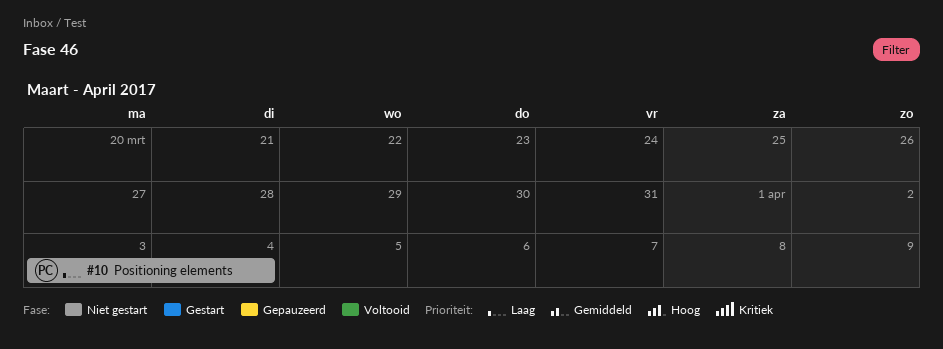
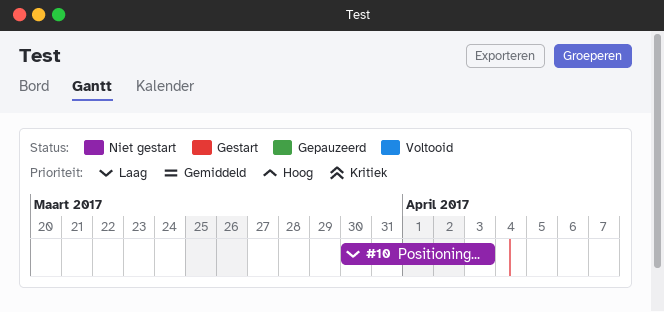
#10, start: Apr 3 -> Mar 30
#10, due: Apr 4 -> Apr 3

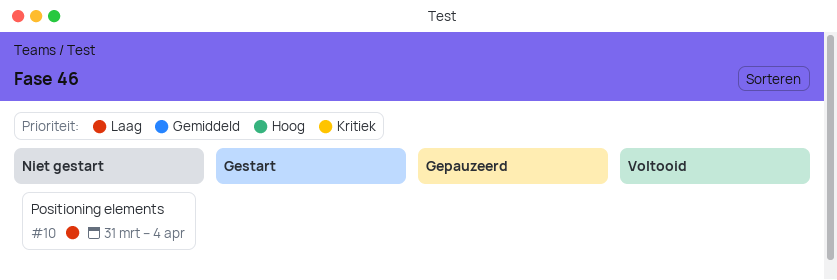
#10, start: Mar 30 -> Mar 31
#10, due: Apr 3 -> Apr 4

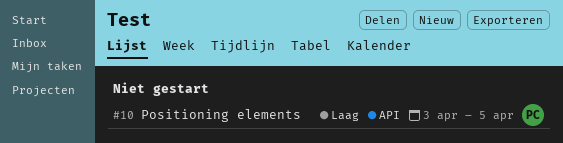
#10, start: Mar 31 -> Apr 3
#10, due: Apr 4 -> Apr 5

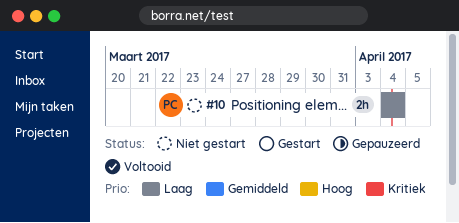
#10, start: Apr 3 -> Apr 4
#10, due: Apr 5 -> Apr 4

